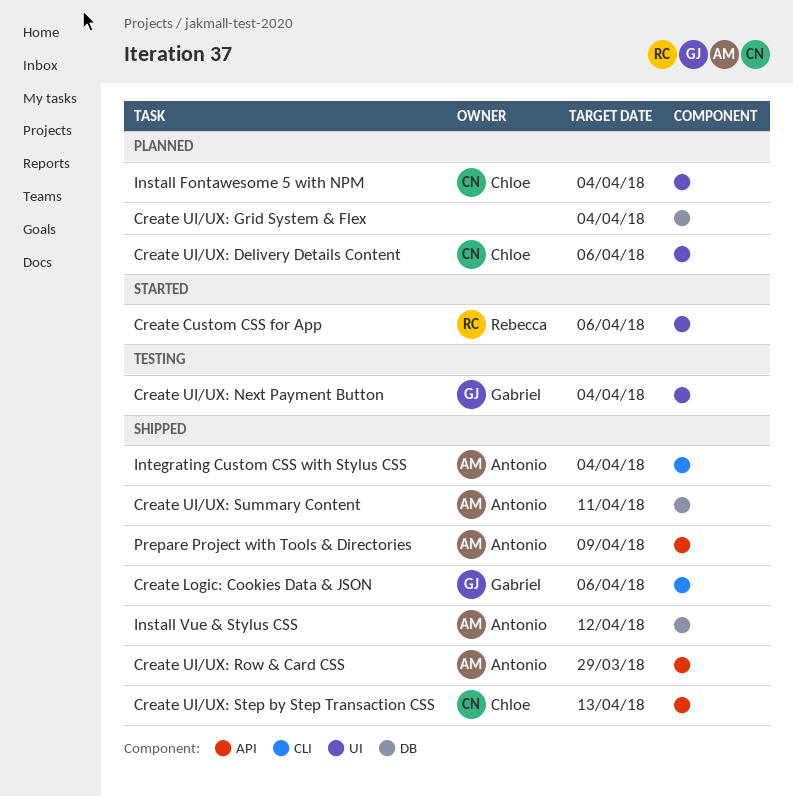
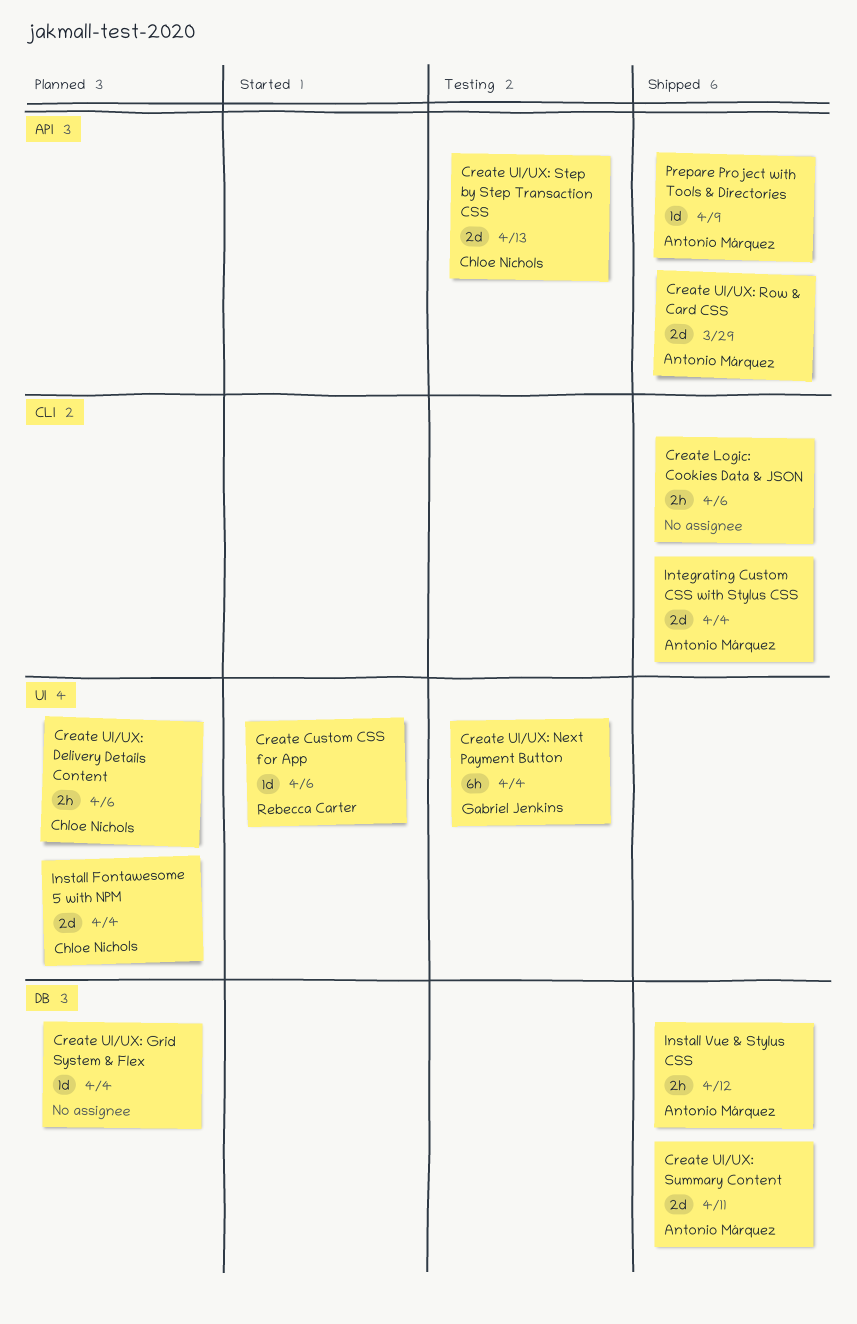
Create Logic: Cookies Data & JSON, owner: Gabriel Jenkins -> none
Create UI/UX: Step by Step Transaction CSS, status: Shipped -> Testing

